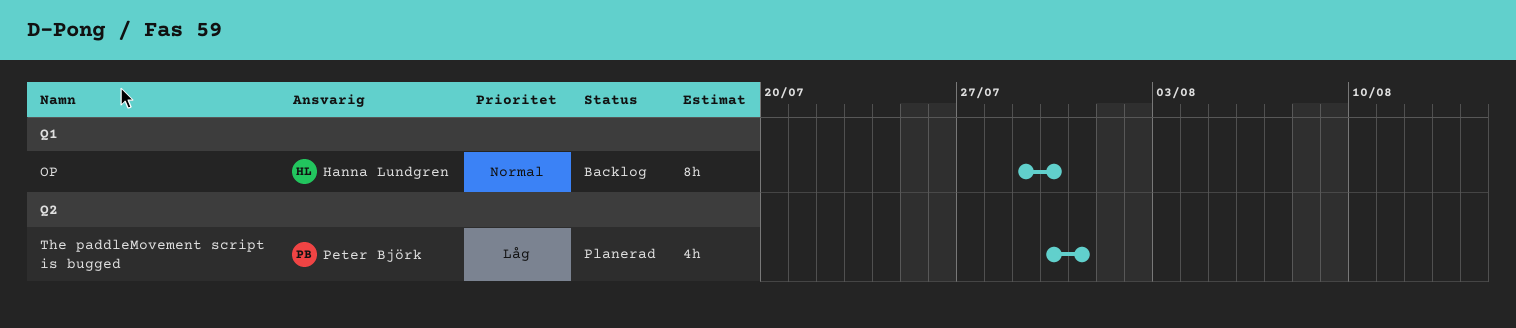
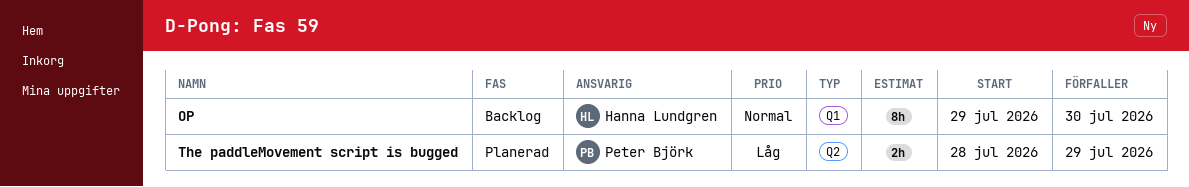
The paddleMovement script is bugged, estimate: 4h -> 2h
The paddleMovement script is bugged, start: Jul 30 -> Jul 28
The paddleMovement script is bugged, due: Jul 31 -> Jul 29

